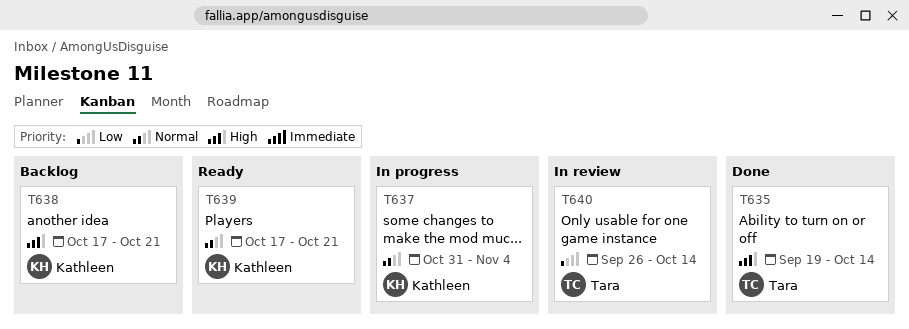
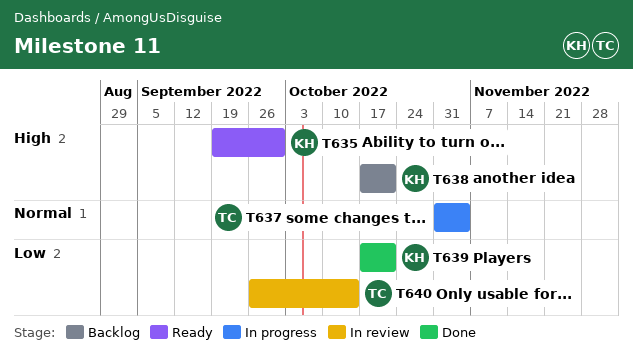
T635, status: Done -> Ready
T635, owner: Tara -> Kathleen
T635, due: Oct 14 -> Sep 30
T637, owner: Kathleen -> Tara
T639, status: Ready -> Done
T639, priority: Normal -> Low

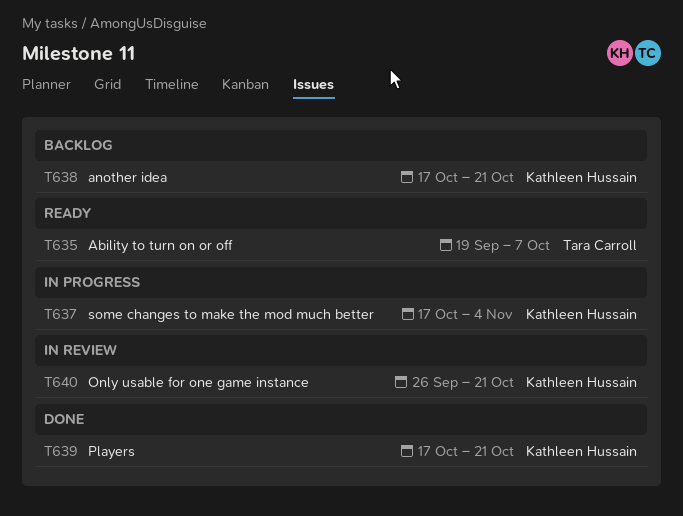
T635, owner: Kathleen Hussain -> Tara Carroll
T635, due: Sep 30 -> Oct 7
T637, owner: Tara Carroll -> Kathleen Hussain
T637, start: Oct 31 -> Oct 17
T640, owner: Tara Carroll -> Kathleen Hussain
T640, due: Oct 14 -> Oct 21

